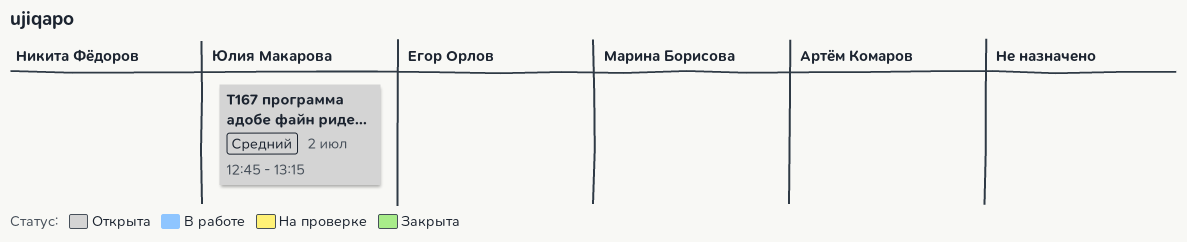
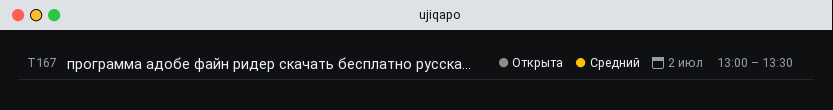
T167, begins: 12:45 -> 13:00
T167, ends: 13:15 -> 13:30

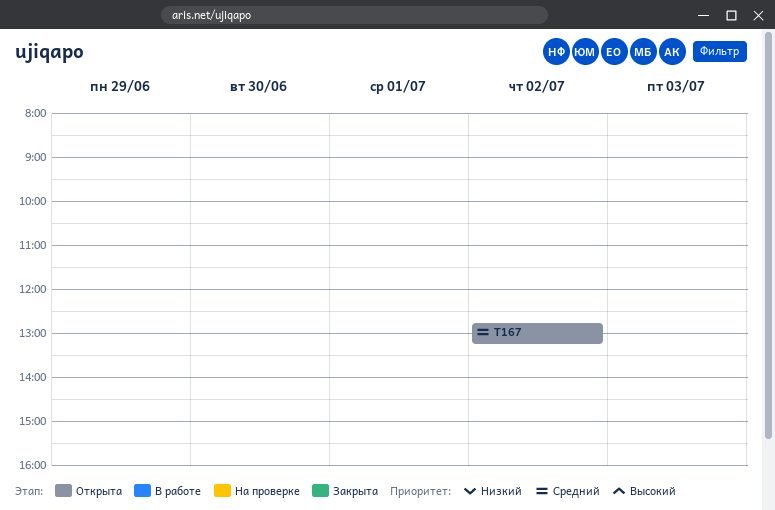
T167, begins: 13:00 -> 12:45
T167, ends: 13:30 -> 13:15

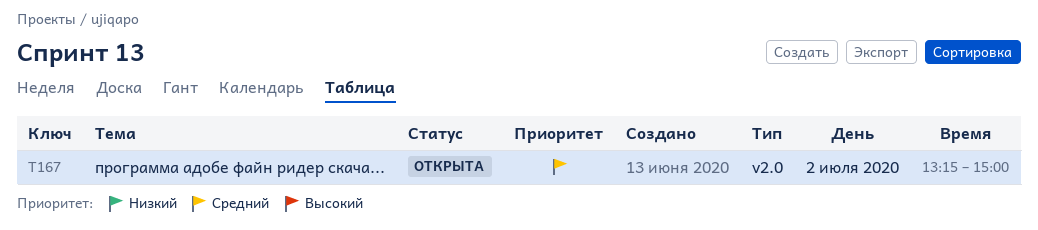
T167, begins: 12:45 -> 13:15
T167, ends: 13:15 -> 15:00

